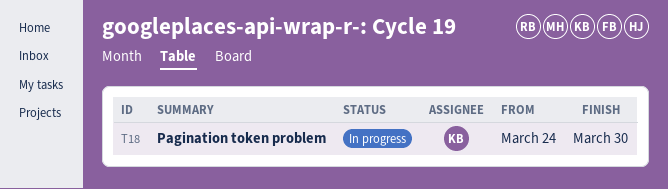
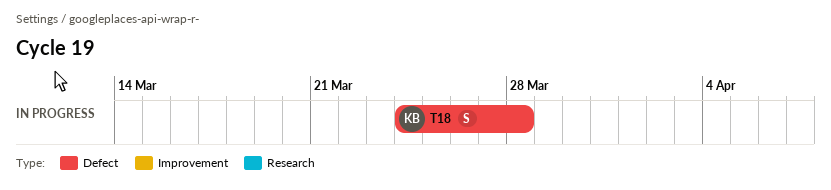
T18, due: Mar 30 -> Mar 28

